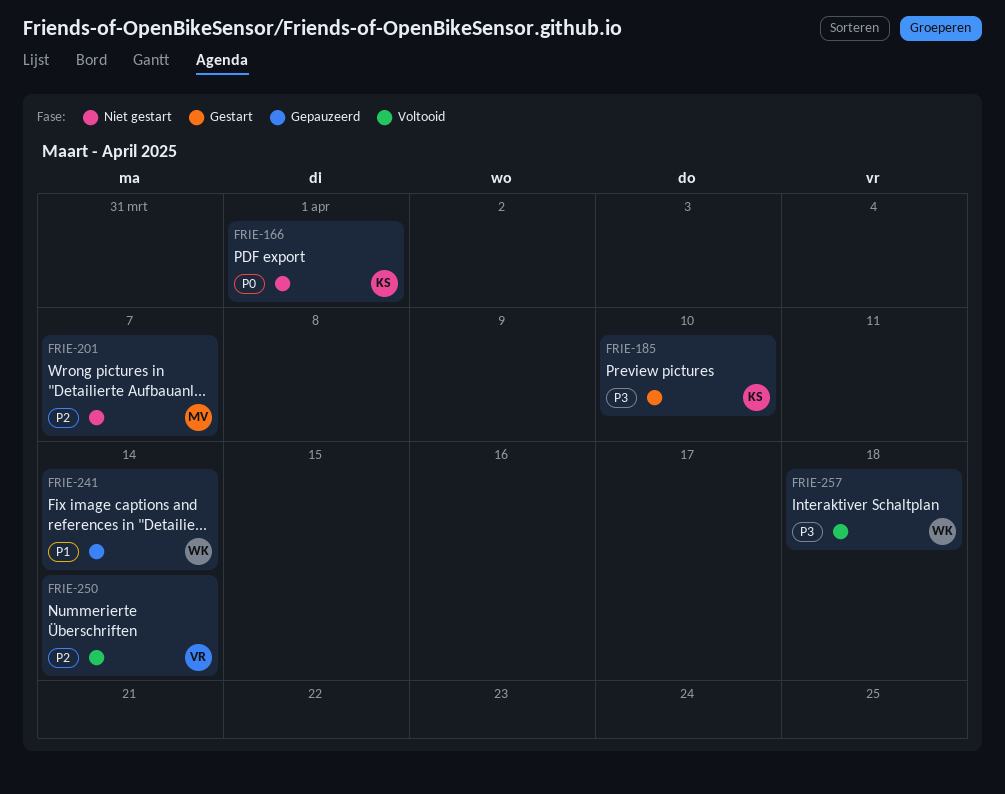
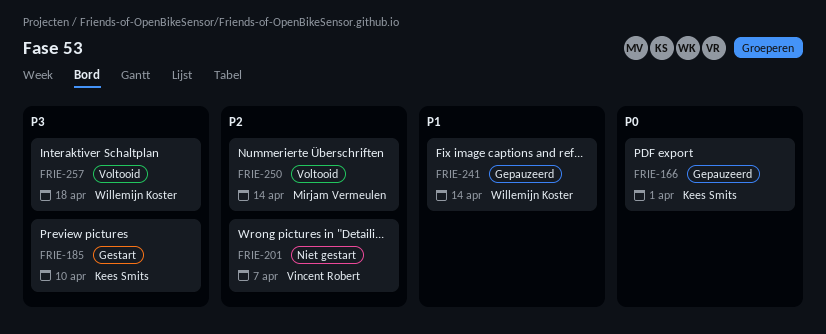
FRIE-166, status: Niet gestart -> Gepauzeerd
FRIE-201, owner: Mirjam Vermeulen -> Vincent Robert
FRIE-250, owner: Vincent Robert -> Mirjam Vermeulen

